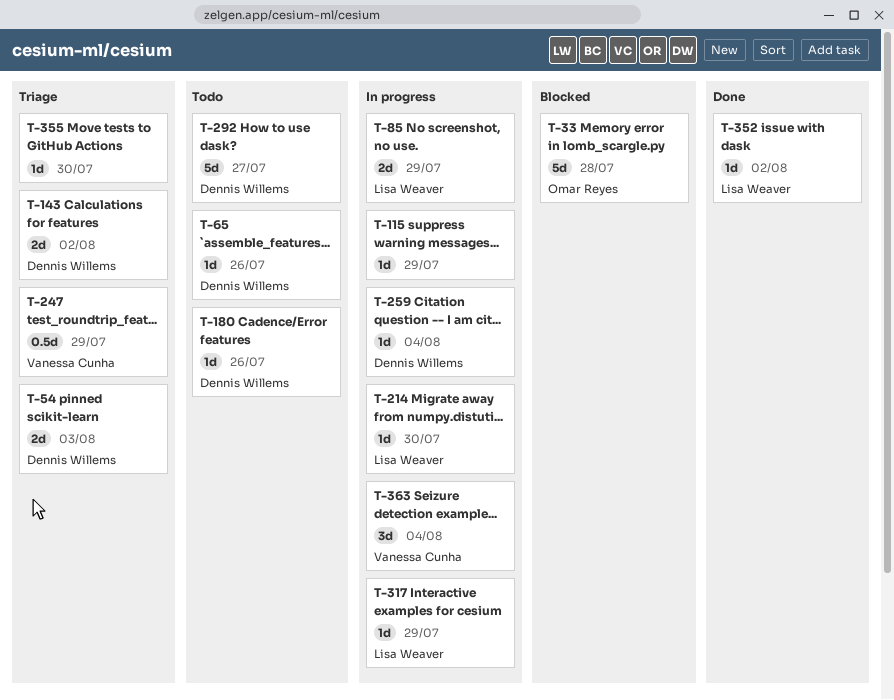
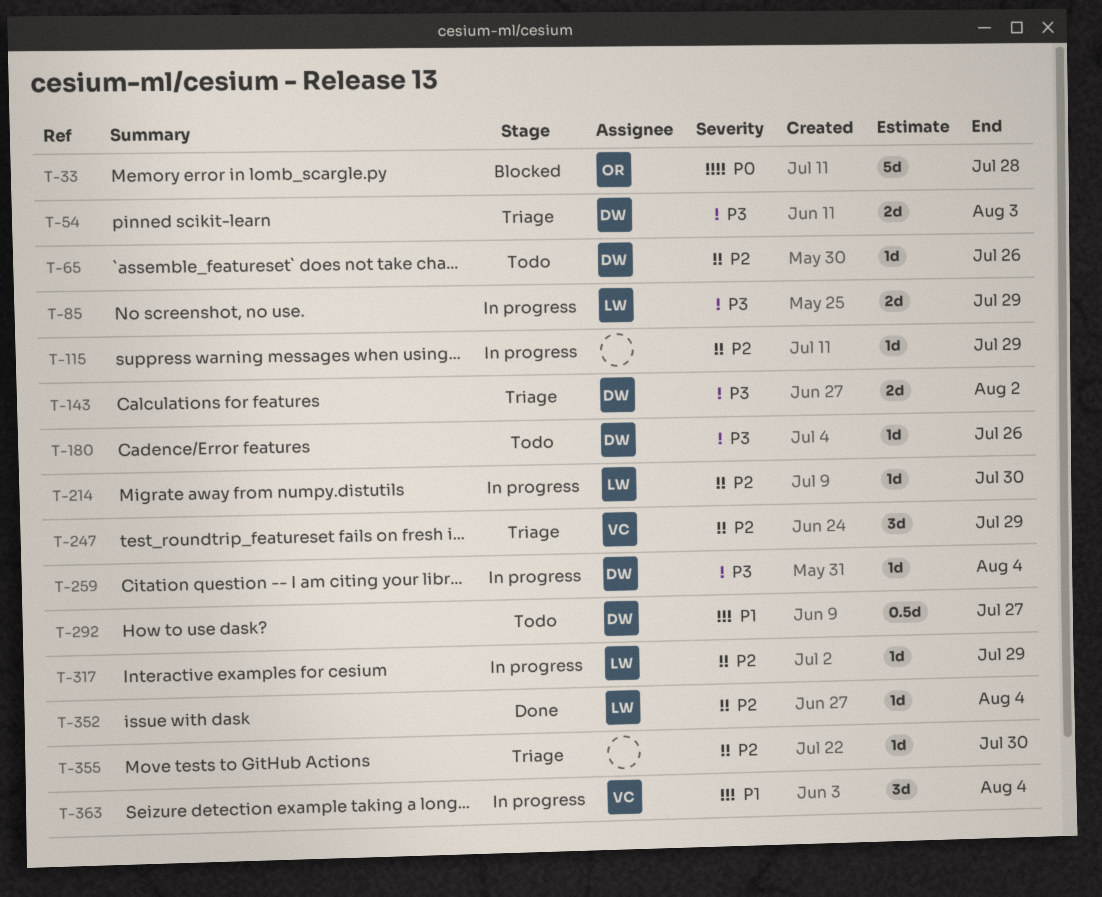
T-247, estimate: 0.5d -> 3d
T-292, estimate: 5d -> 0.5d
T-352, due: Aug 2 -> Aug 4

